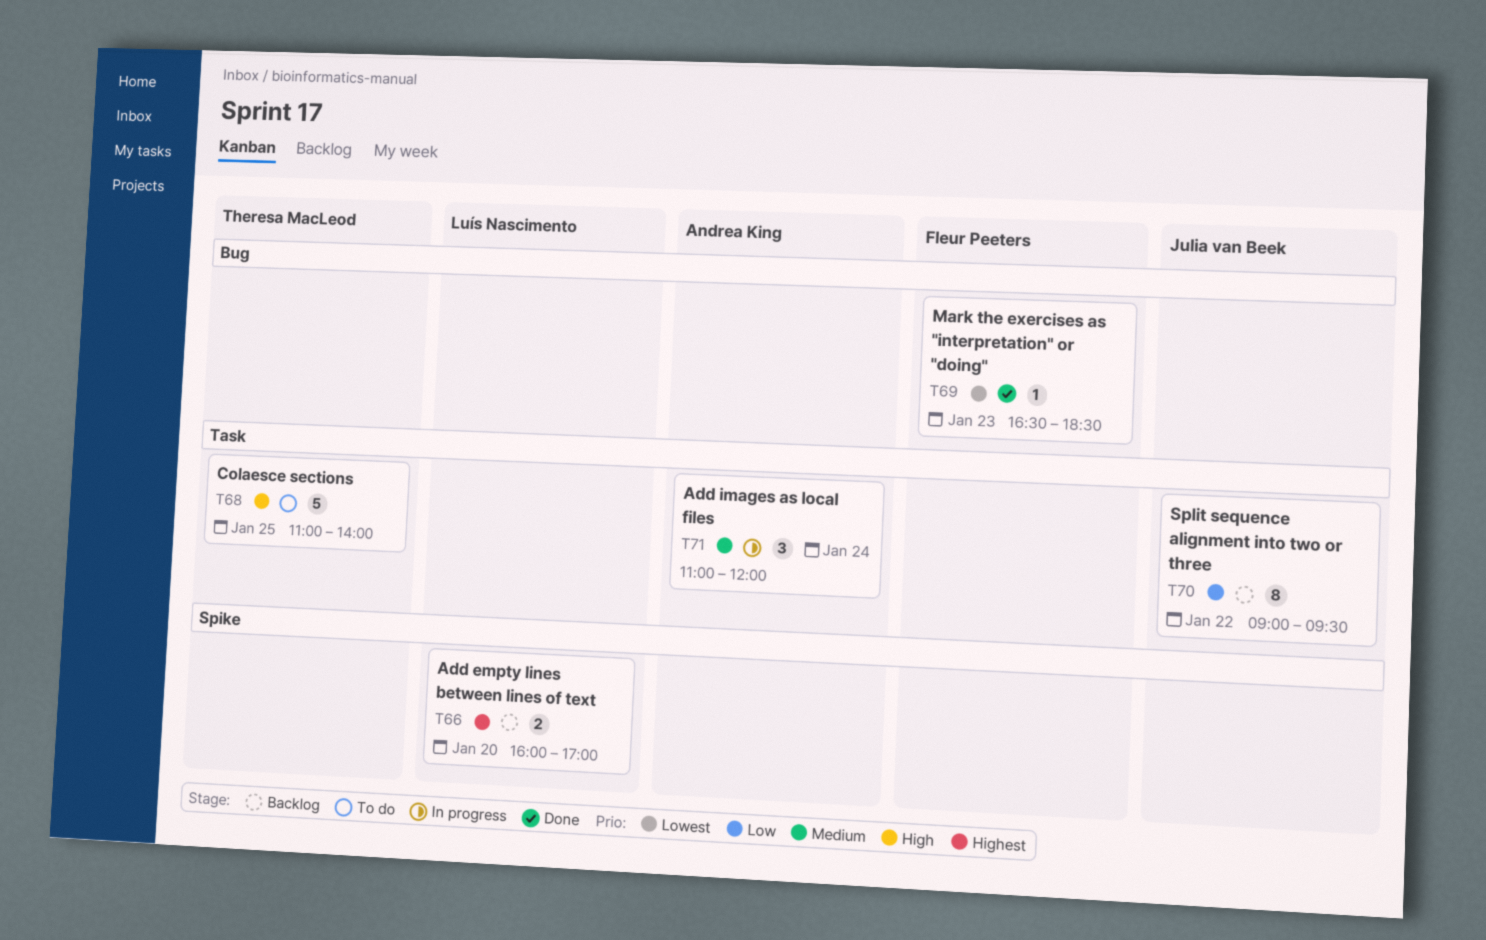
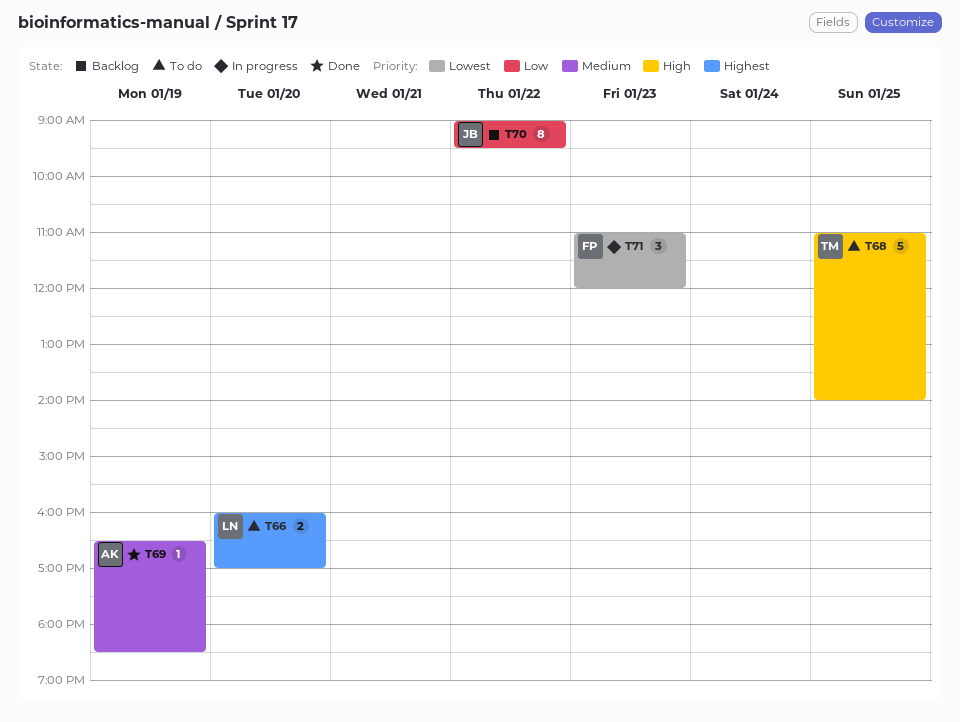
T66, status: Backlog -> To do
T69, owner: Fleur Peeters -> Andrea King
T69, priority: Lowest -> Medium
T69, day: Jan 23 -> Jan 19
T71, owner: Andrea King -> Fleur Peeters
T71, priority: Medium -> Lowest
T71, day: Jan 24 -> Jan 23

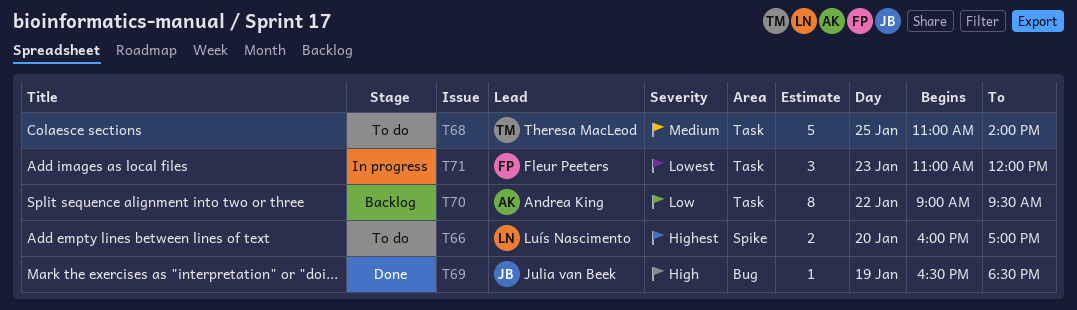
T68, priority: High -> Medium
T69, owner: Andrea King -> Julia van Beek
T69, priority: Medium -> High
T70, owner: Julia van Beek -> Andrea King

